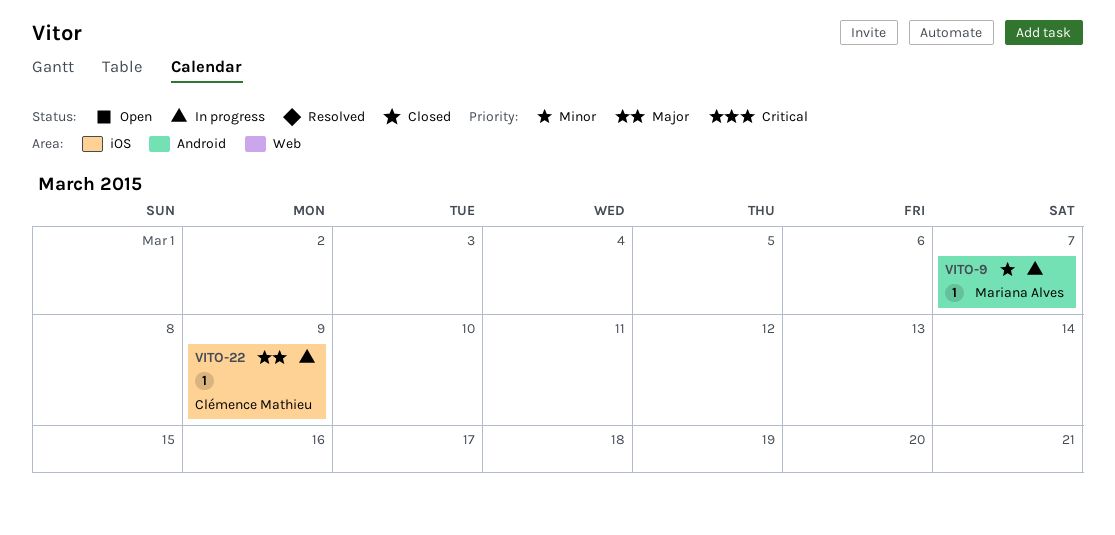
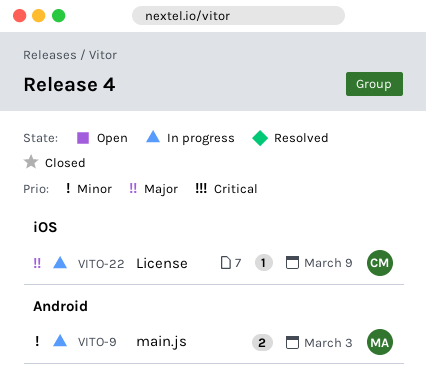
VITO-9, estimate: 1 -> 2
VITO-9, due: Mar 7 -> Mar 3

